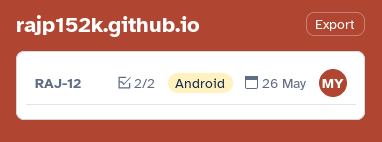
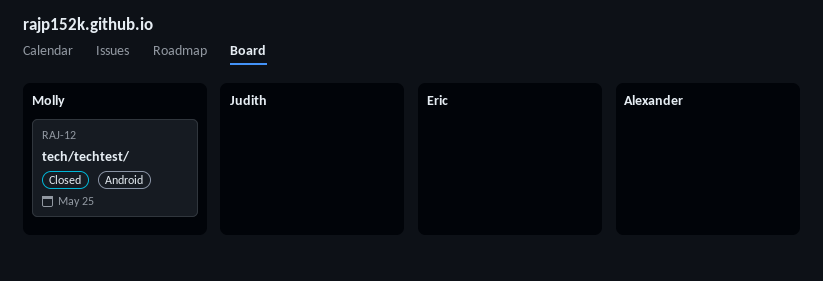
RAJ-12, due: May 26 -> May 25

